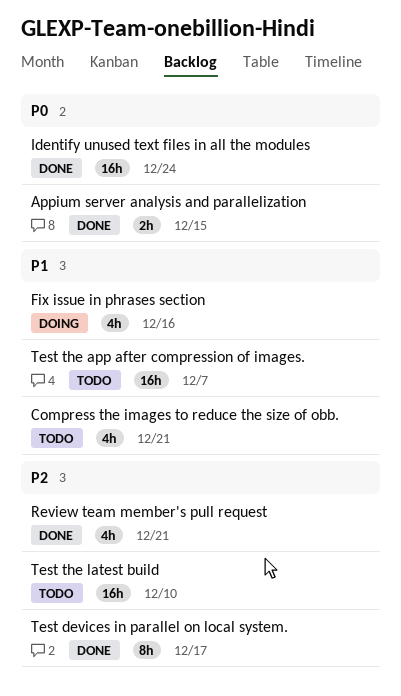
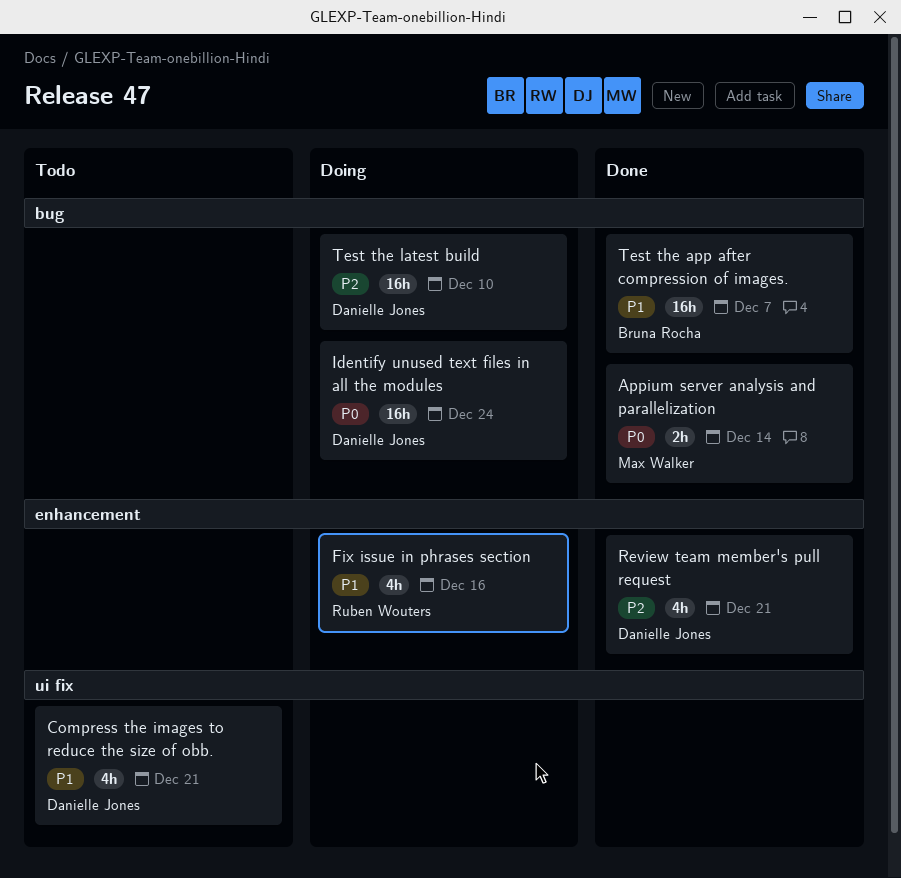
Appium server analysis and parallelization, due: Dec 15 -> Dec 14
Identify unused text files in all the modules, status: Done -> Doing
Test devices in parallel on local system.: present -> none
Test the app after compression of images., status: Todo -> Done
Test the latest build, status: Todo -> Doing

